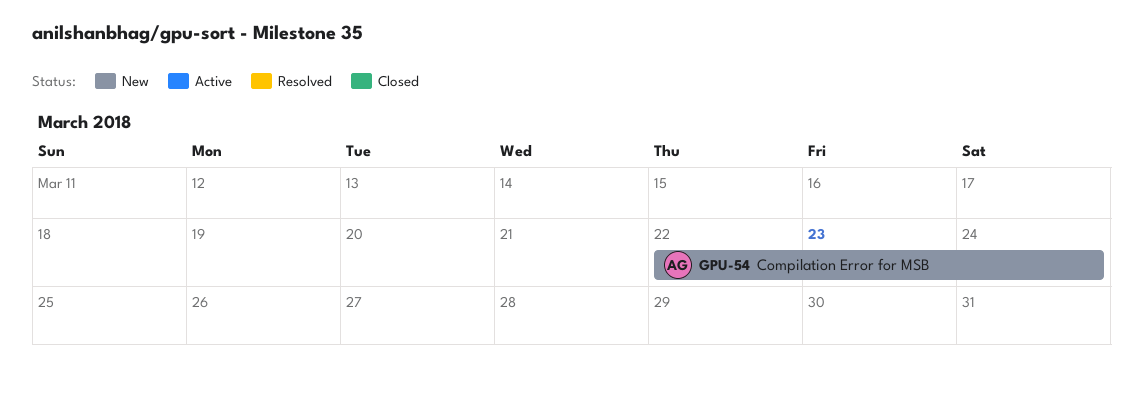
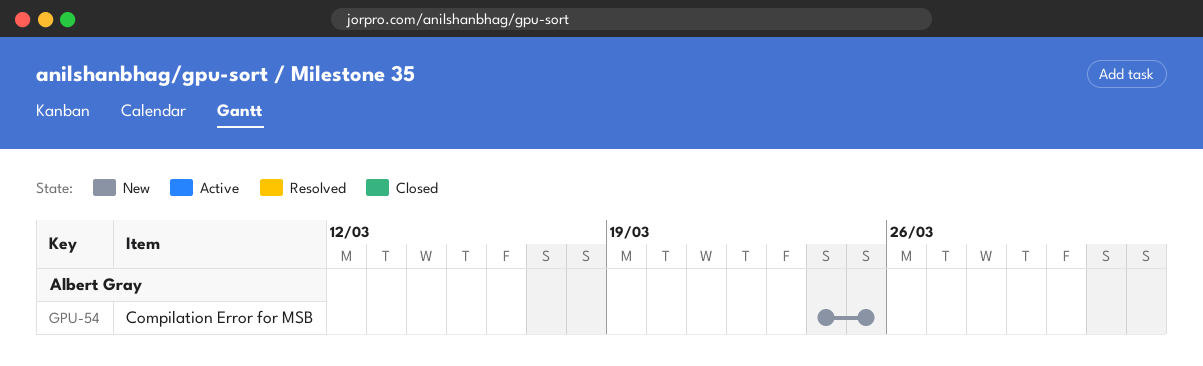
GPU-54, start: Mar 22 -> Mar 24
GPU-54, due: Mar 24 -> Mar 25

